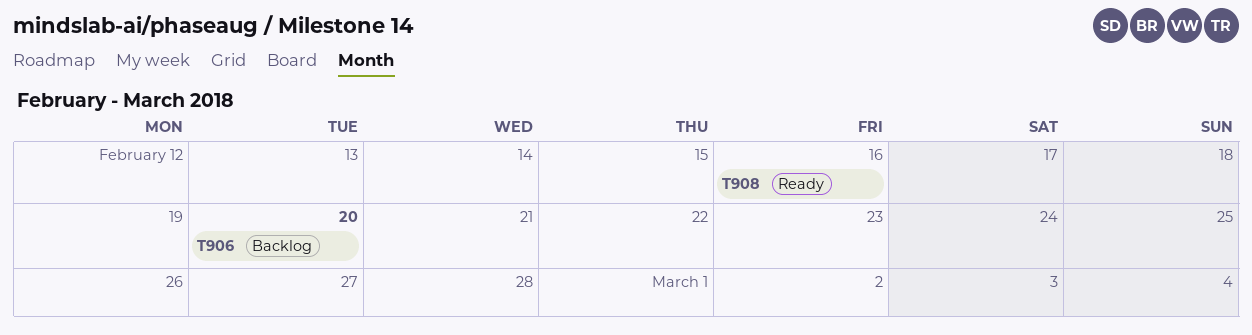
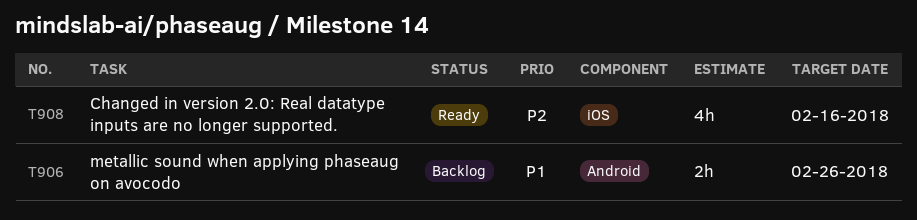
T906, due: Feb 20 -> Feb 26

